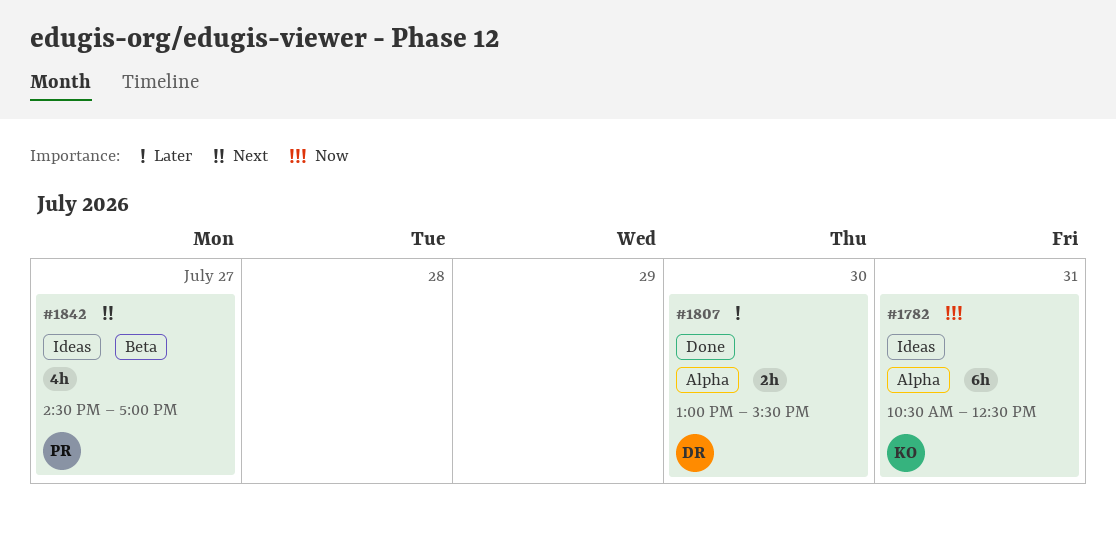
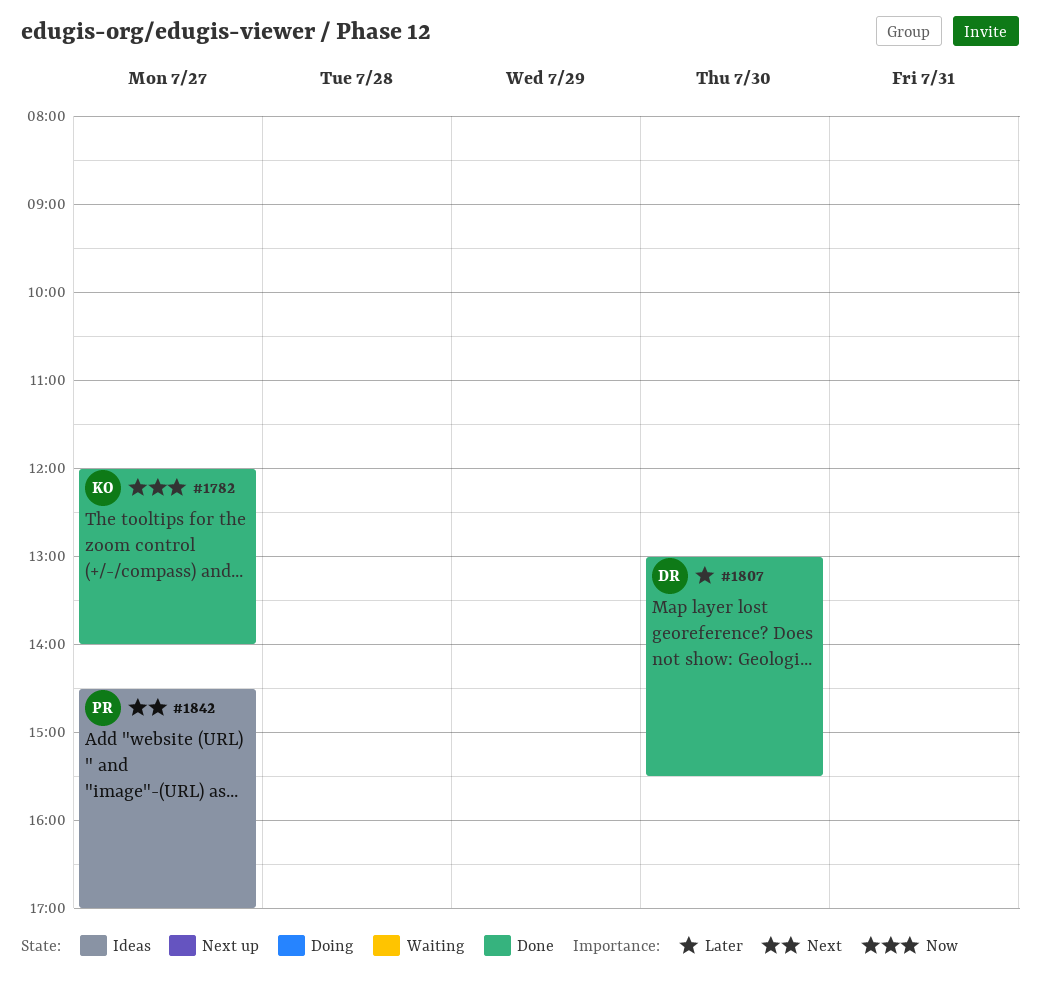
#1782, status: Ideas -> Done
#1782, day: Jul 31 -> Jul 27
#1782, begins: 10:30 -> 12:00
#1782, ends: 12:30 -> 14:00

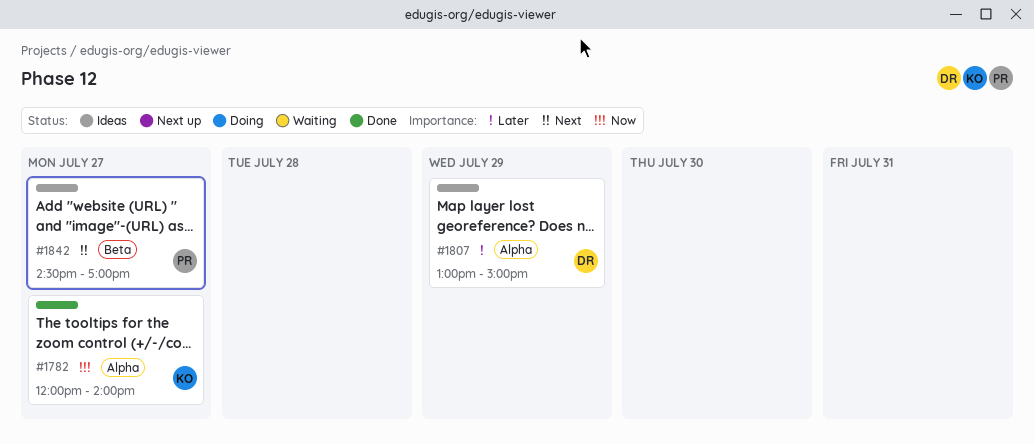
#1807, status: Done -> Ideas
#1807, day: Jul 30 -> Jul 29
#1807, ends: 15:30 -> 15:00

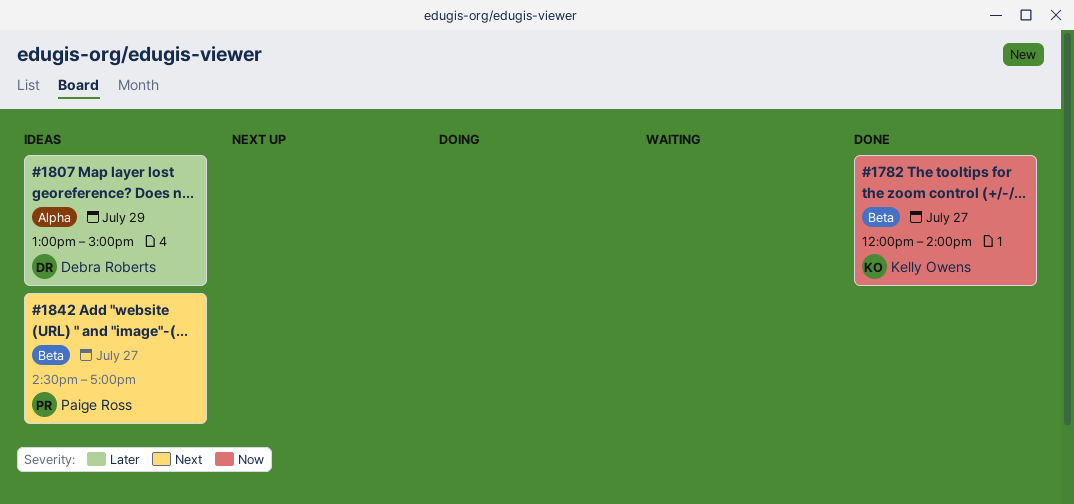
#1782, label: Alpha -> Beta

